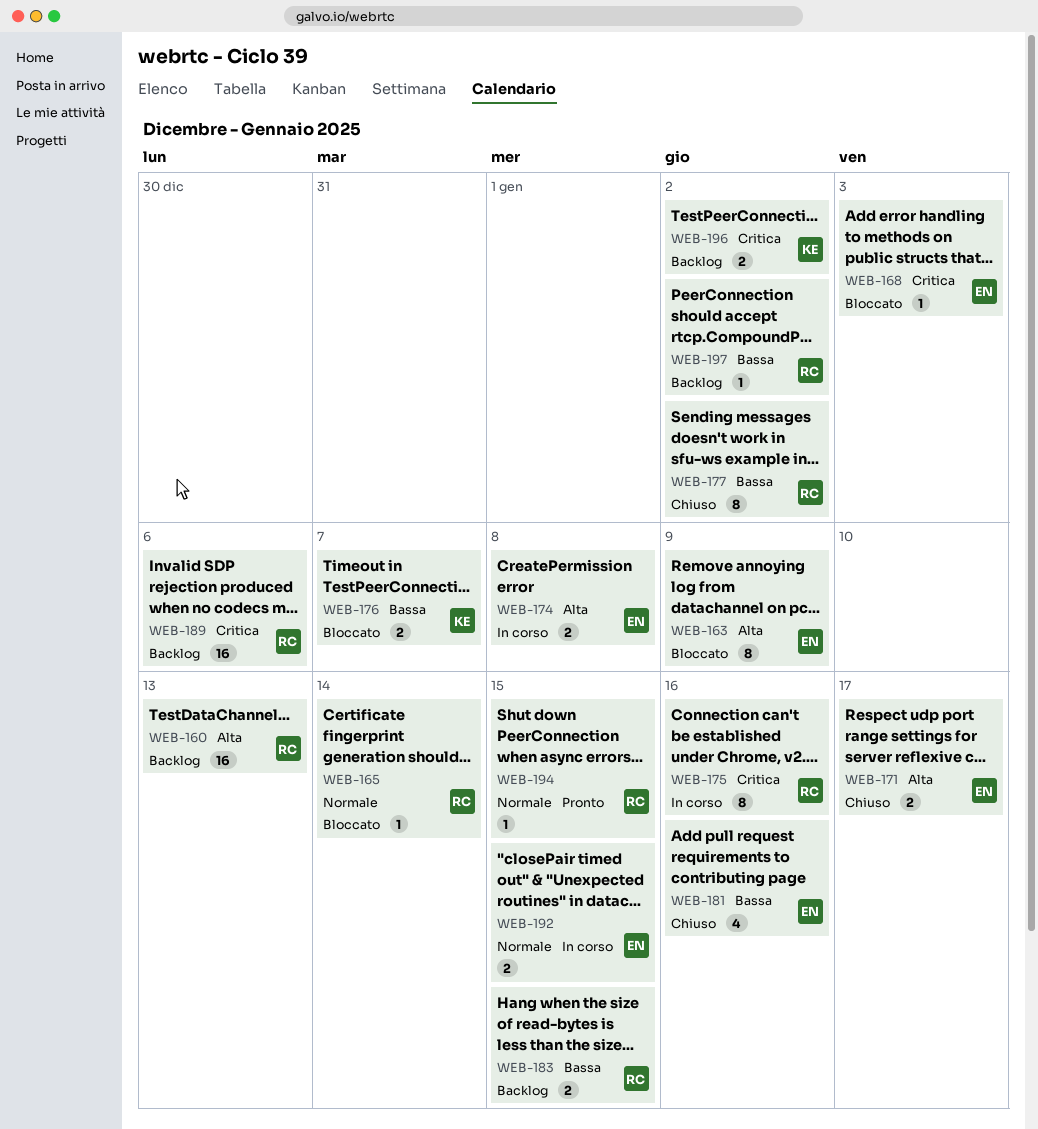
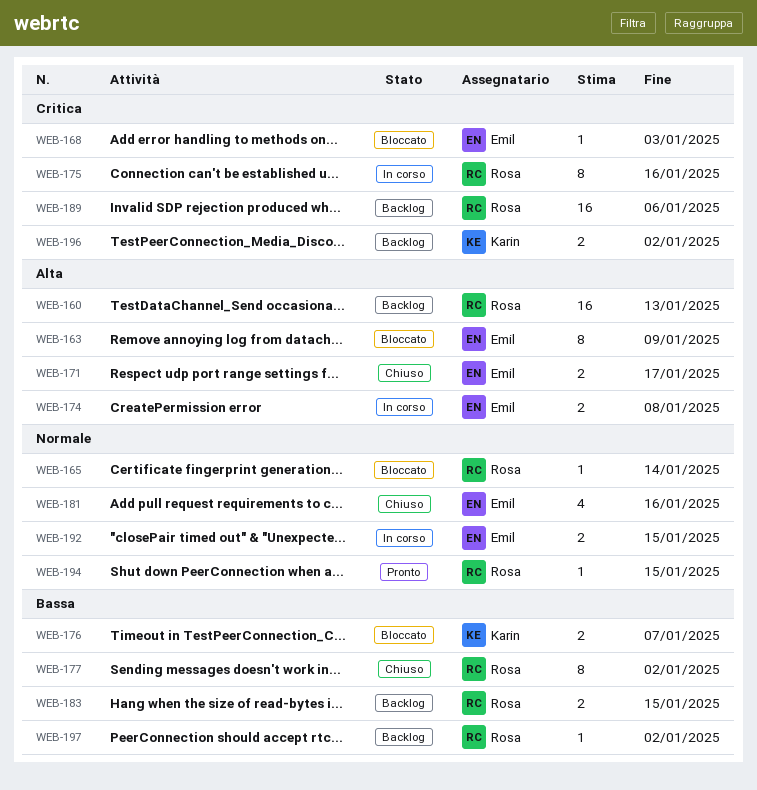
WEB-181, priority: Bassa -> Normale

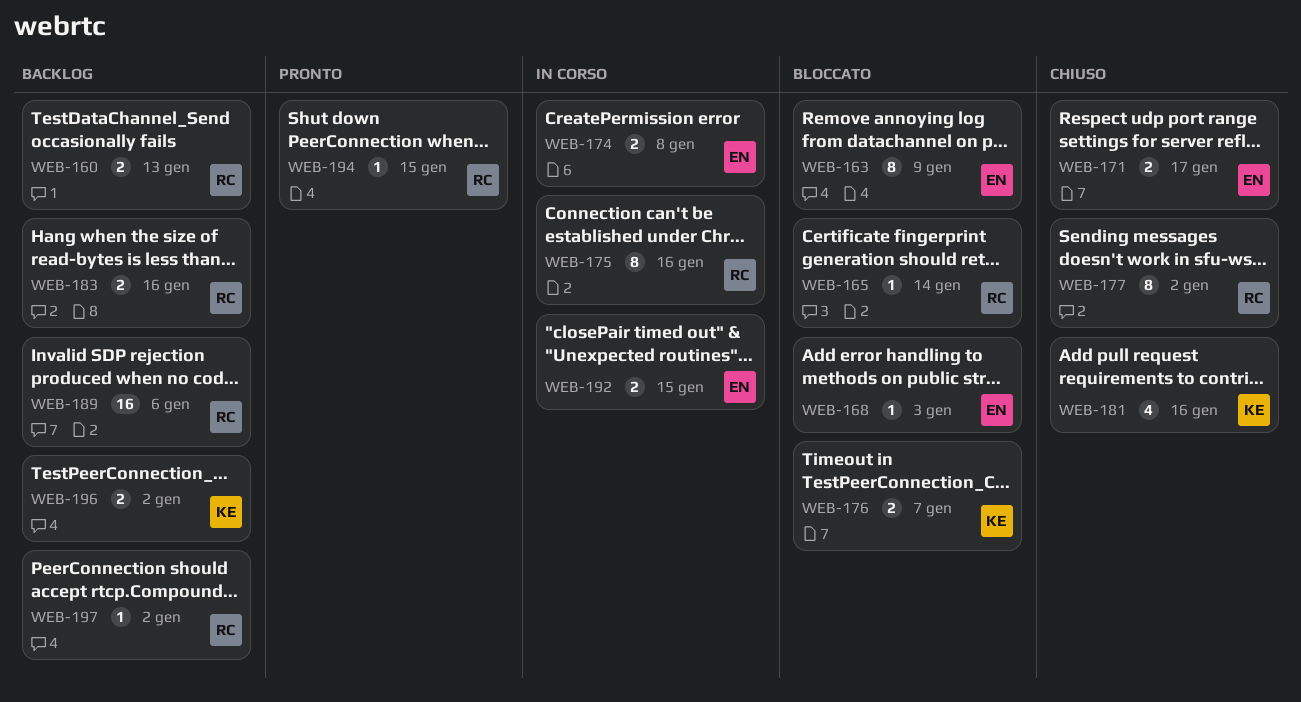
WEB-160, estimate: 16 -> 2
WEB-181, owner: Emil -> Karin
WEB-183, due: Jan 15 -> Jan 16

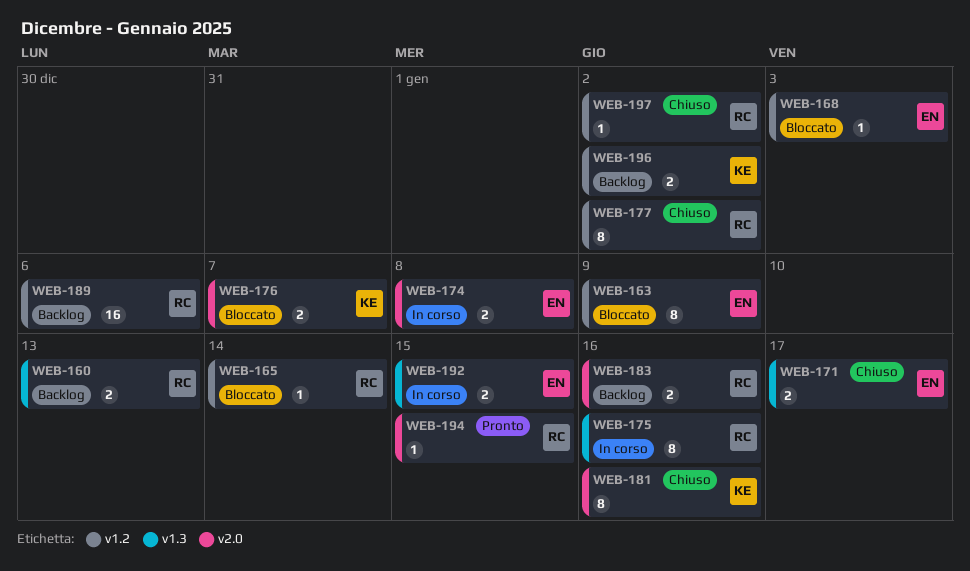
WEB-181, estimate: 4 -> 8
WEB-197, status: Backlog -> Chiuso

